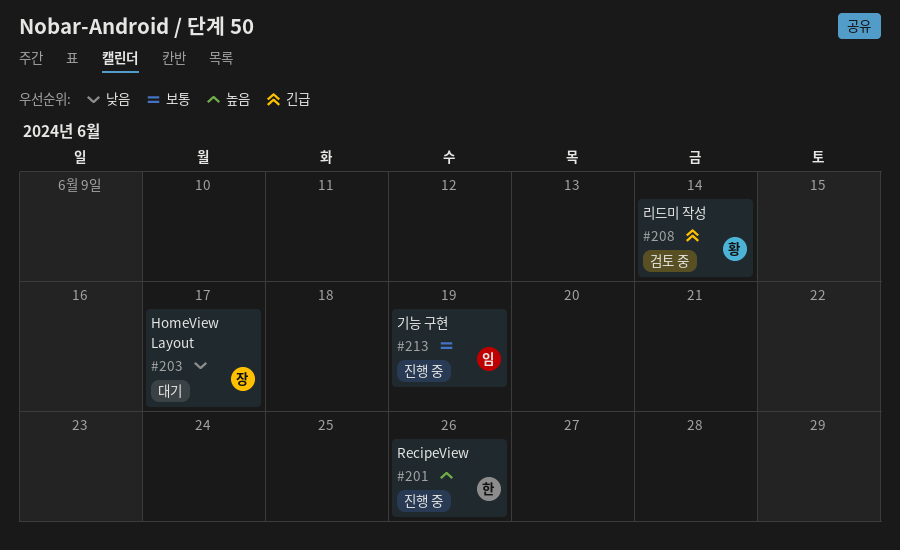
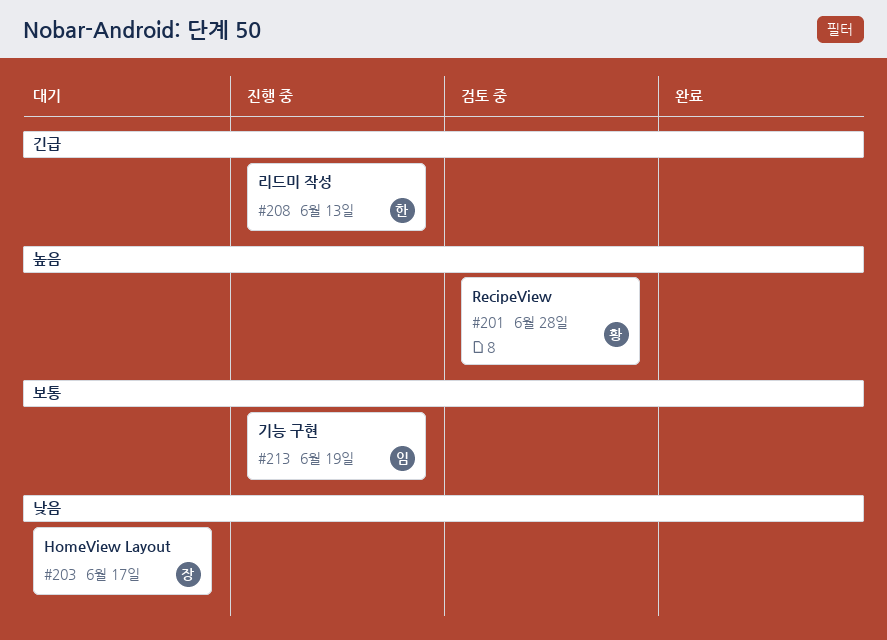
#201, status: 진행 중 -> 검토 중
#201, owner: 한 -> 황
#201, due: Jun 26 -> Jun 28
#208, status: 검토 중 -> 진행 중
#208, owner: 황 -> 한
#208, due: Jun 14 -> Jun 13

